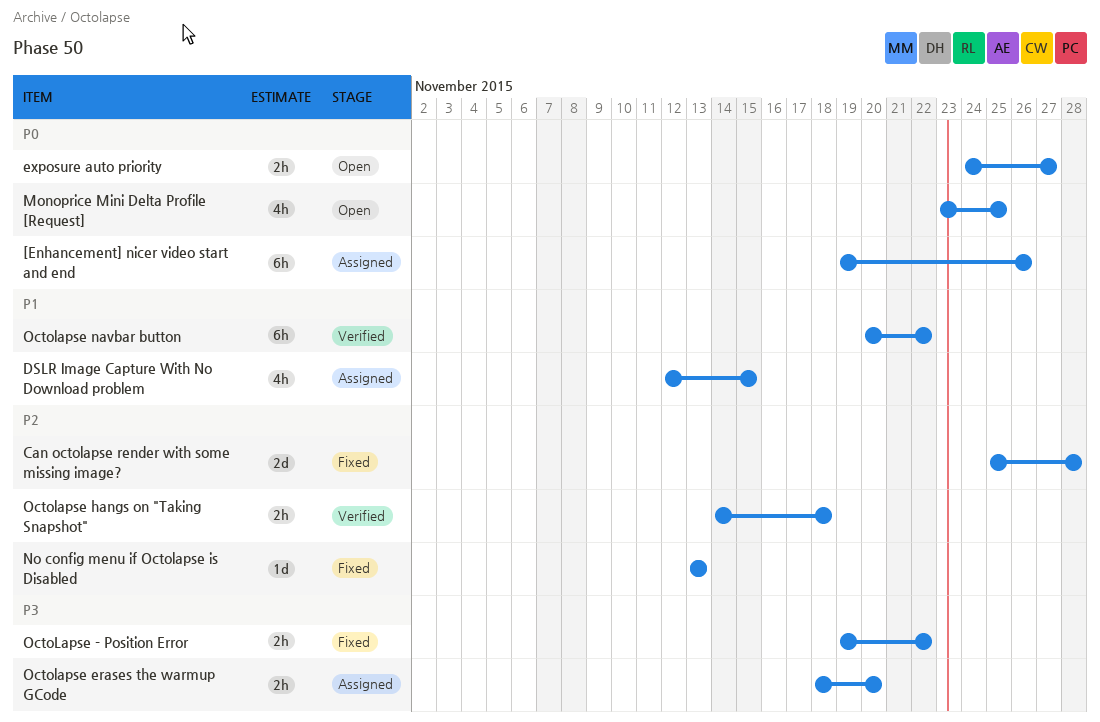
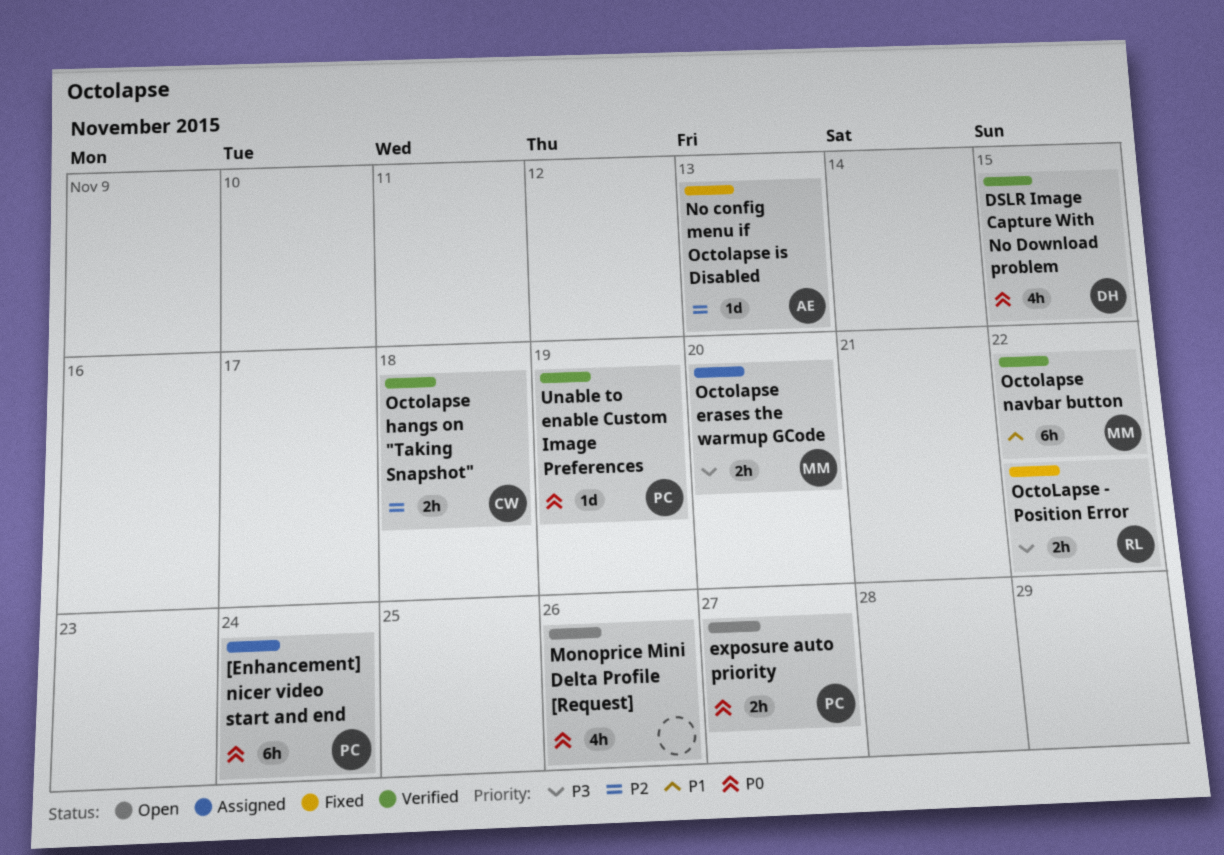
[Enhancement] nicer video start and end, due: Nov 26 -> Nov 24
Can octolapse render with some missing image?: present -> none
DSLR Image Capture With No Download problem, status: Assigned -> Verified
DSLR Image Capture With No Download problem, priority: P1 -> P0
Monoprice Mini Delta Profile [Request], due: Nov 25 -> Nov 26
Unable to enable Custom Image Preferences: none -> present

